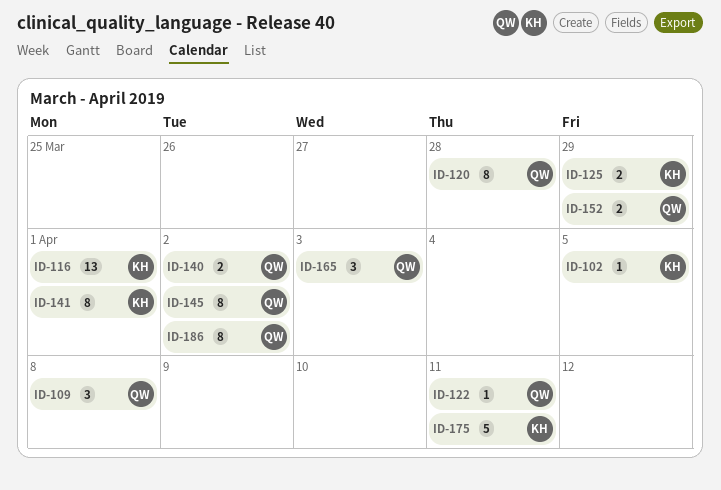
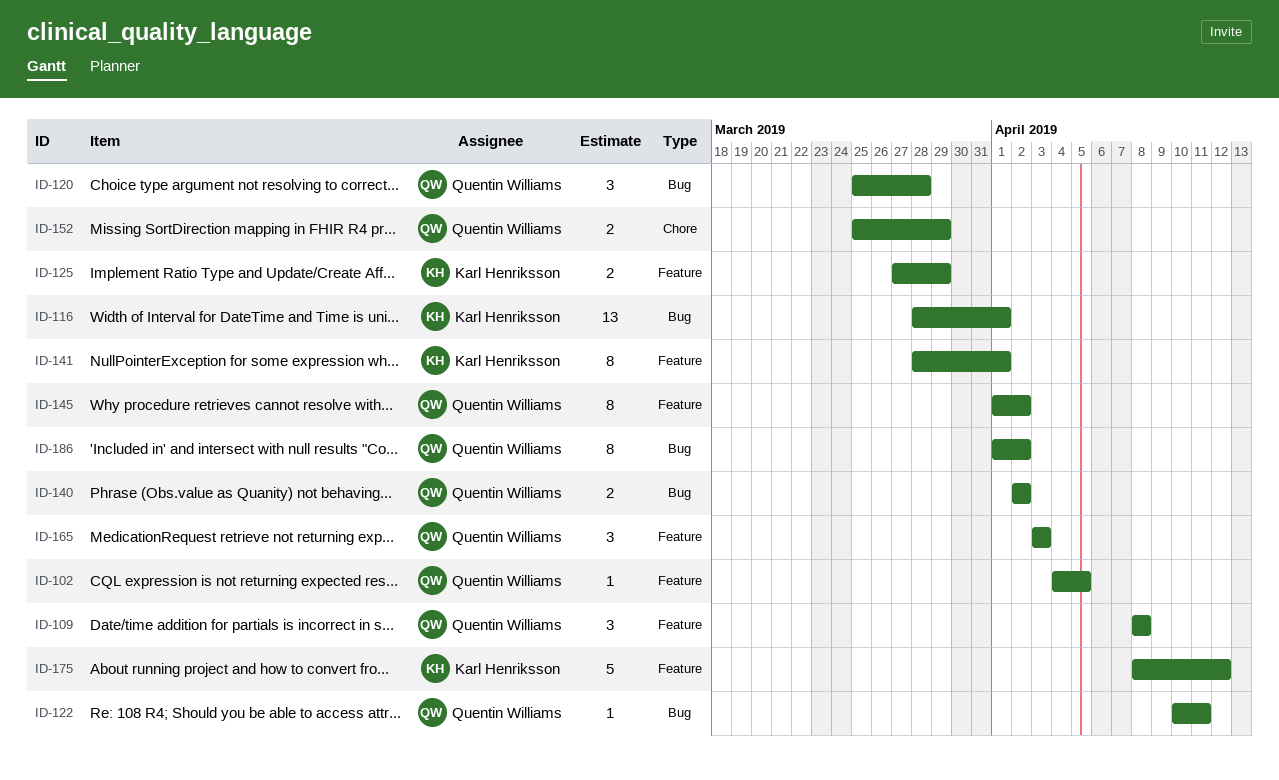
ID-102, owner: Karl Henriksson -> Quentin Williams
ID-120, estimate: 8 -> 3
ID-175, due: Apr 11 -> Apr 12

